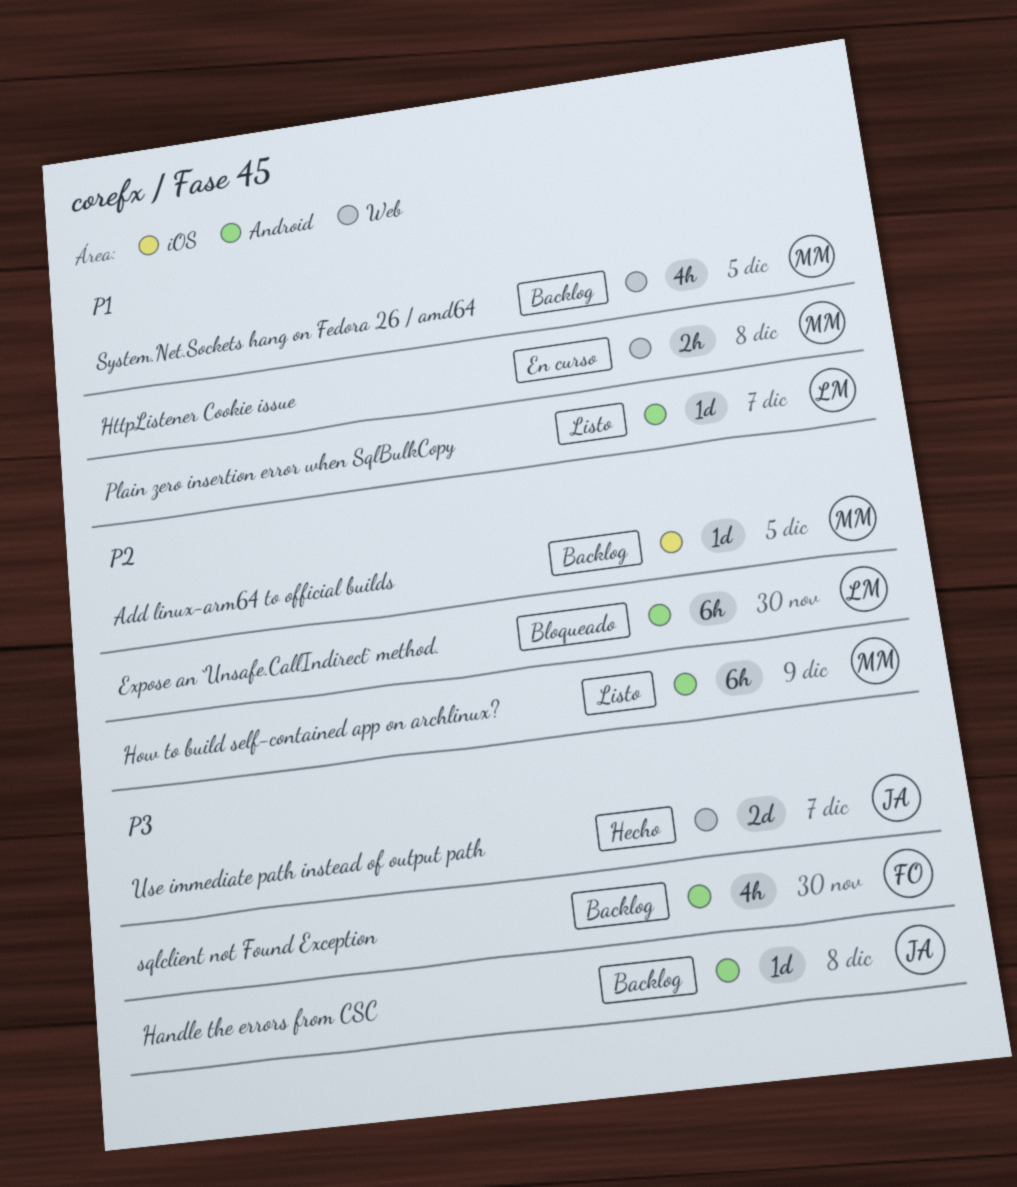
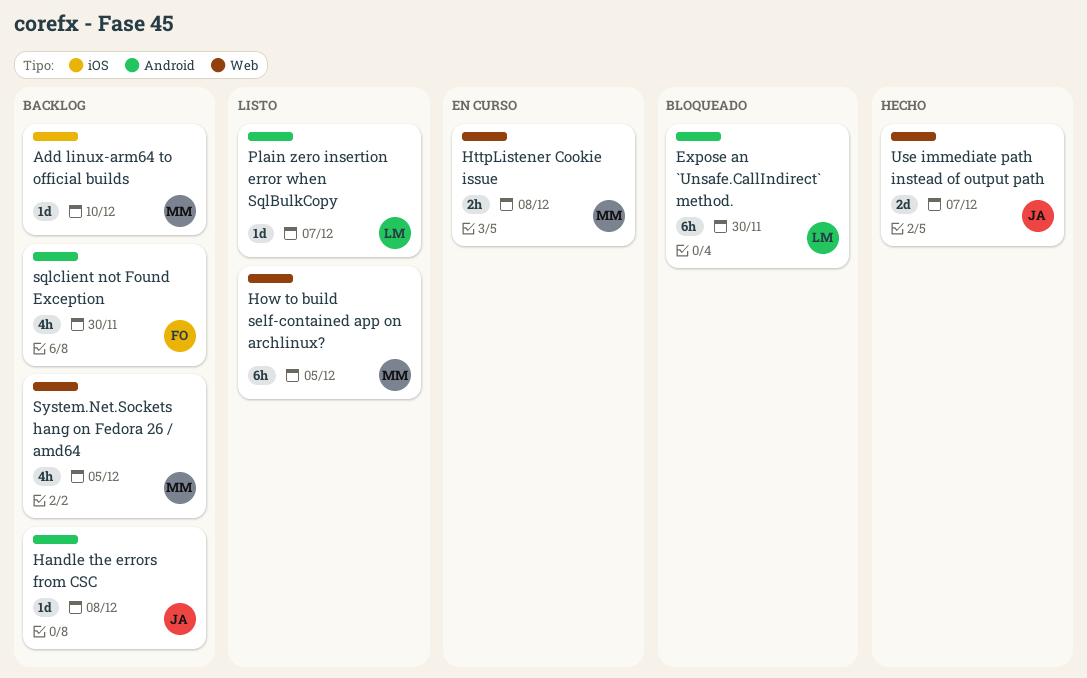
Add linux-arm64 to official builds, due: Dec 5 -> Dec 10
How to build self-contained app on archlinux?, label: Android -> Web
How to build self-contained app on archlinux?, due: Dec 9 -> Dec 5

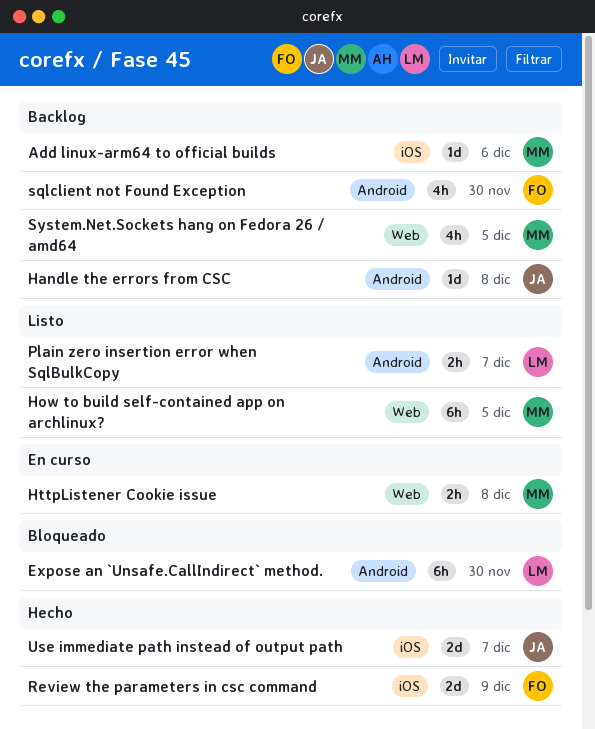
Add linux-arm64 to official builds, due: Dec 10 -> Dec 6
Plain zero insertion error when SqlBulkCopy, estimate: 1d -> 2h
Review the parameters in csc command: none -> present
Use immediate path instead of output path, label: Web -> iOS

